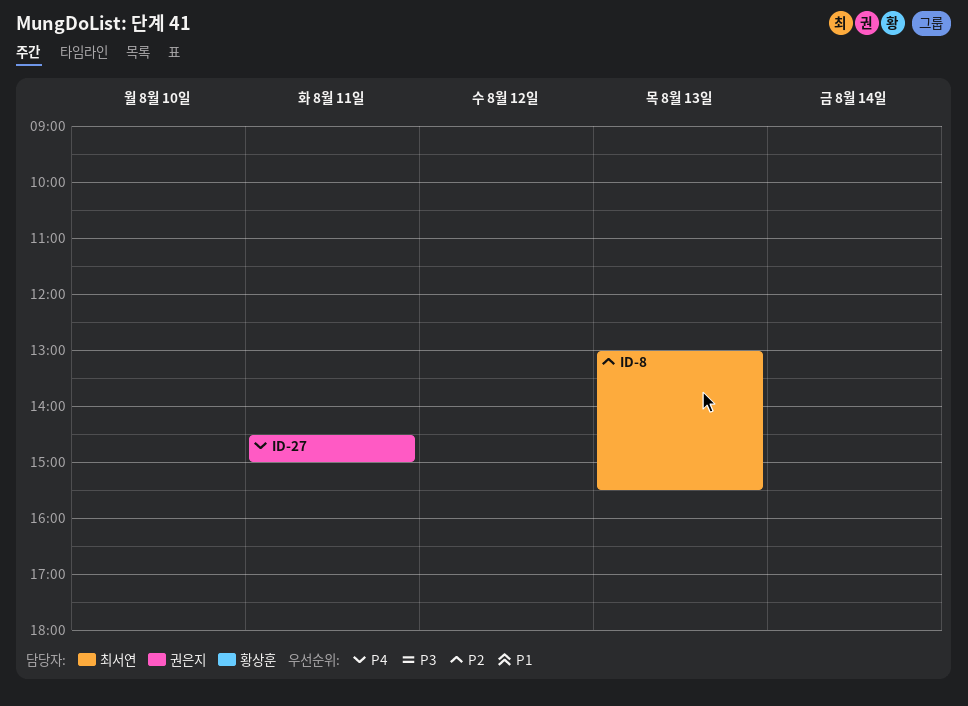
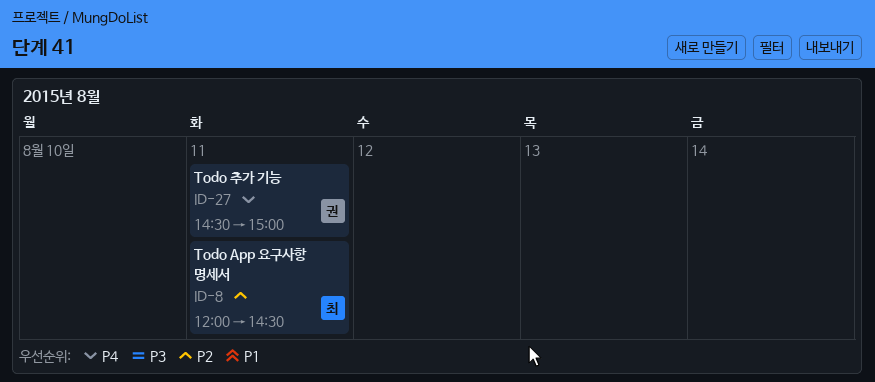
ID-8, day: Aug 13 -> Aug 11
ID-8, begins: 13:00 -> 12:00
ID-8, ends: 15:30 -> 14:30

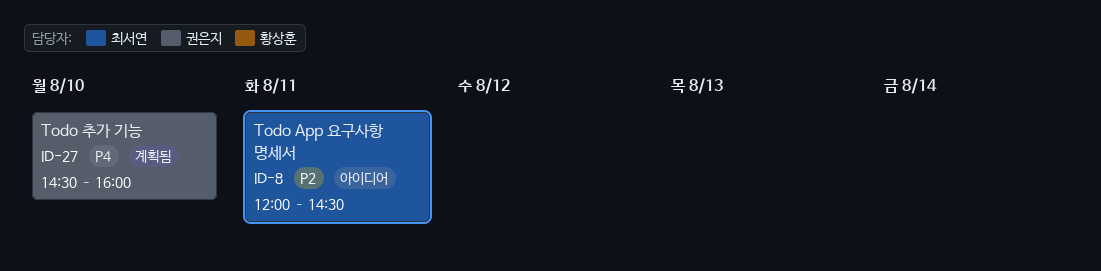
ID-27, day: Aug 11 -> Aug 10
ID-27, ends: 15:00 -> 16:00

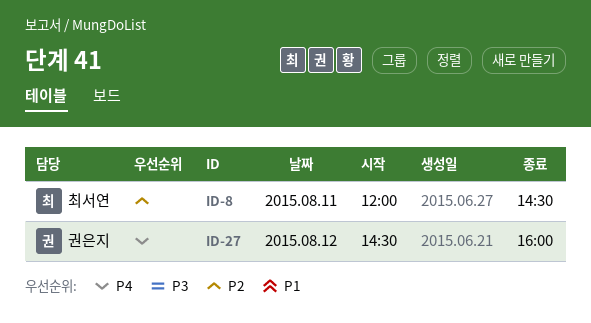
ID-27, day: Aug 10 -> Aug 12

